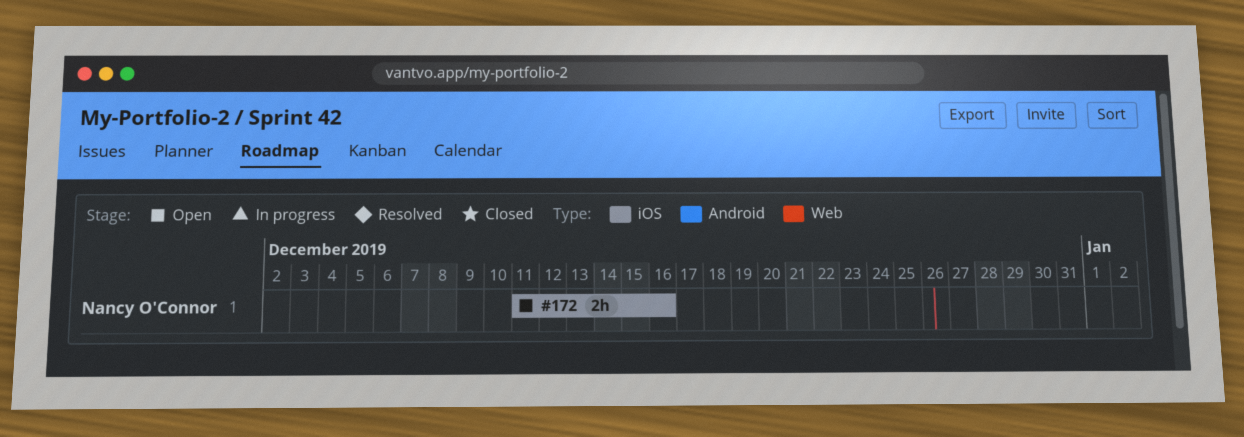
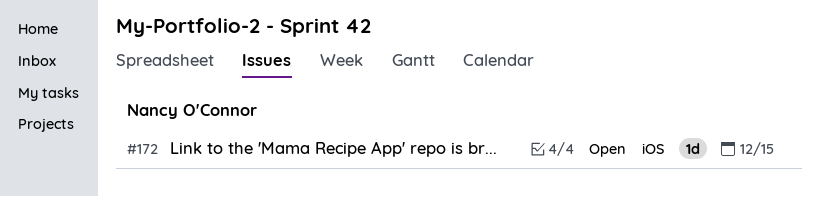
#172, estimate: 2h -> 1d
#172, due: Dec 16 -> Dec 15

